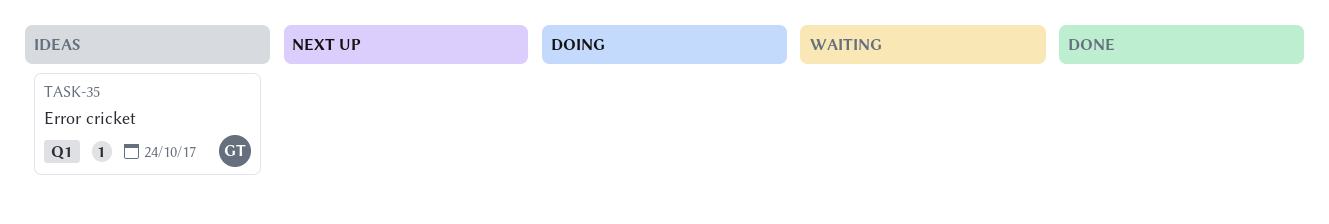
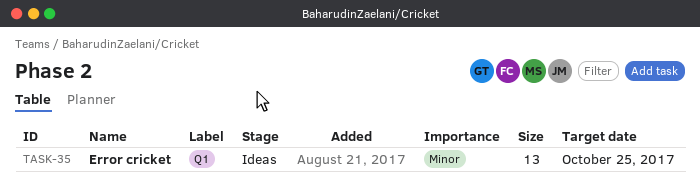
TASK-35, estimate: 1 -> 13
TASK-35, due: Oct 24 -> Oct 25

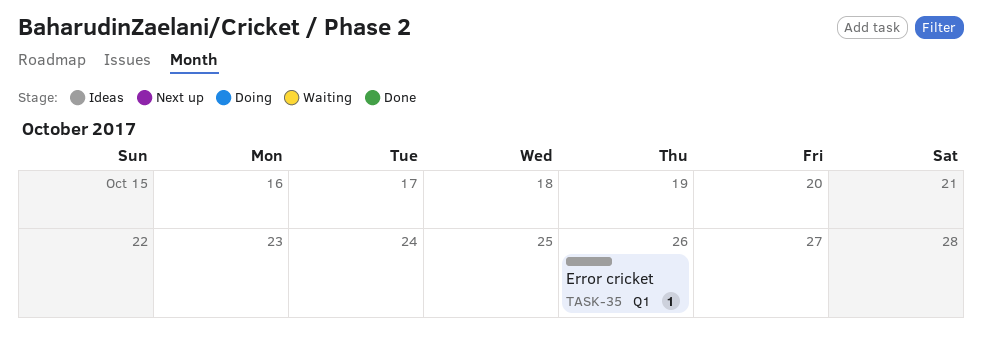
TASK-35, estimate: 13 -> 1
TASK-35, due: Oct 25 -> Oct 26

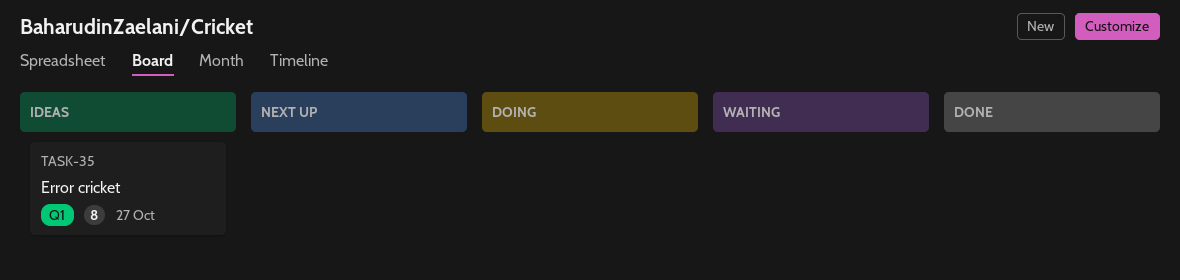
TASK-35, estimate: 1 -> 8
TASK-35, due: Oct 26 -> Oct 27

